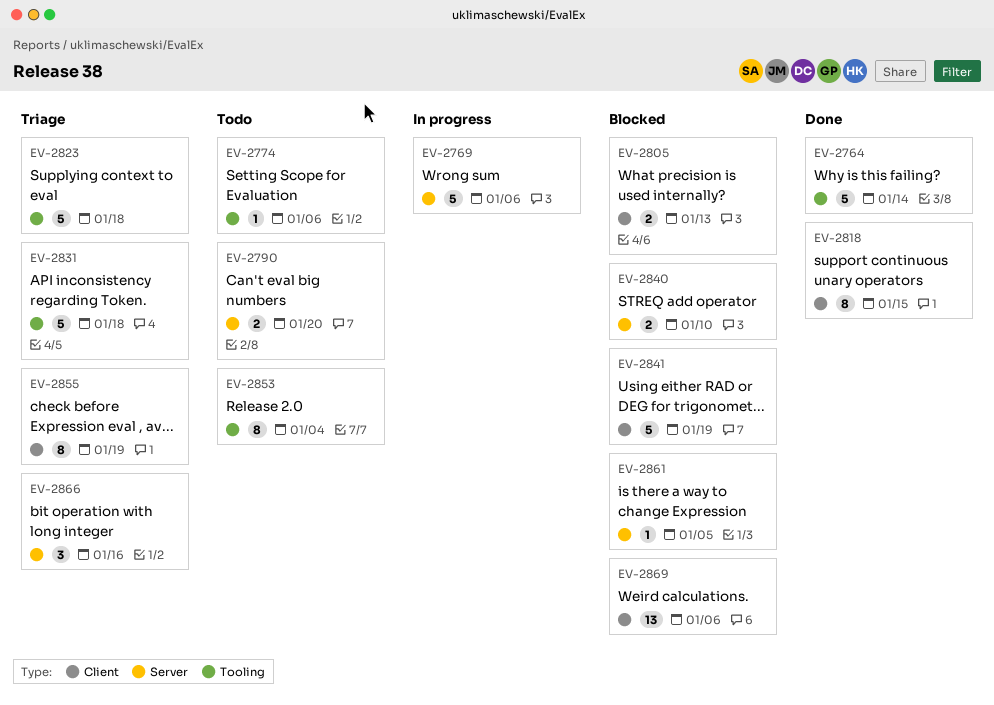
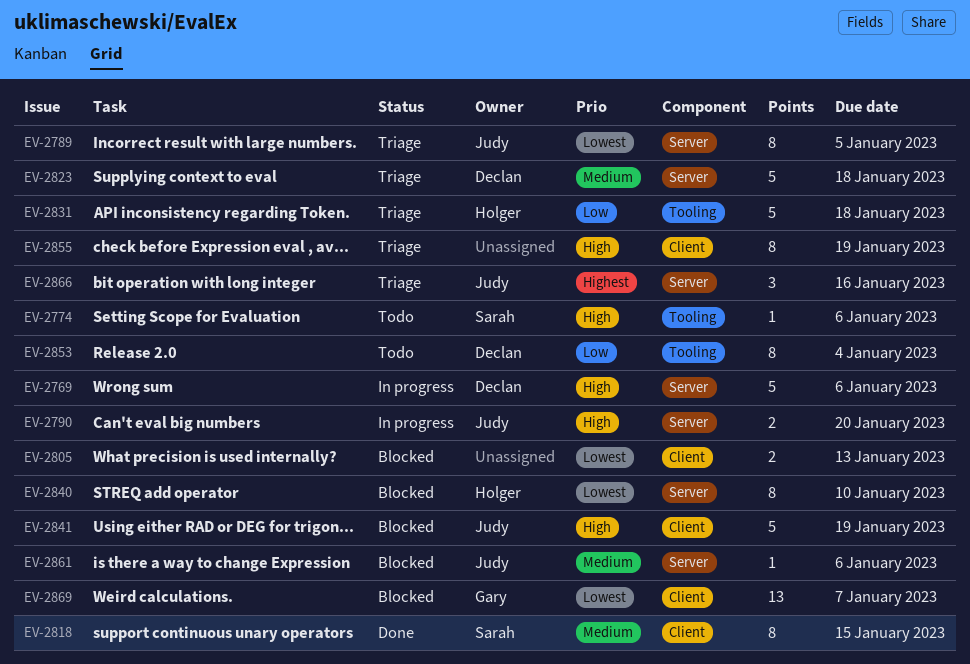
EV-2764: present -> none
EV-2789: none -> present
EV-2790, status: Todo -> In progress
EV-2823, label: Tooling -> Server
EV-2840, estimate: 2 -> 8
EV-2861, due: Jan 5 -> Jan 6
EV-2869, due: Jan 6 -> Jan 7

